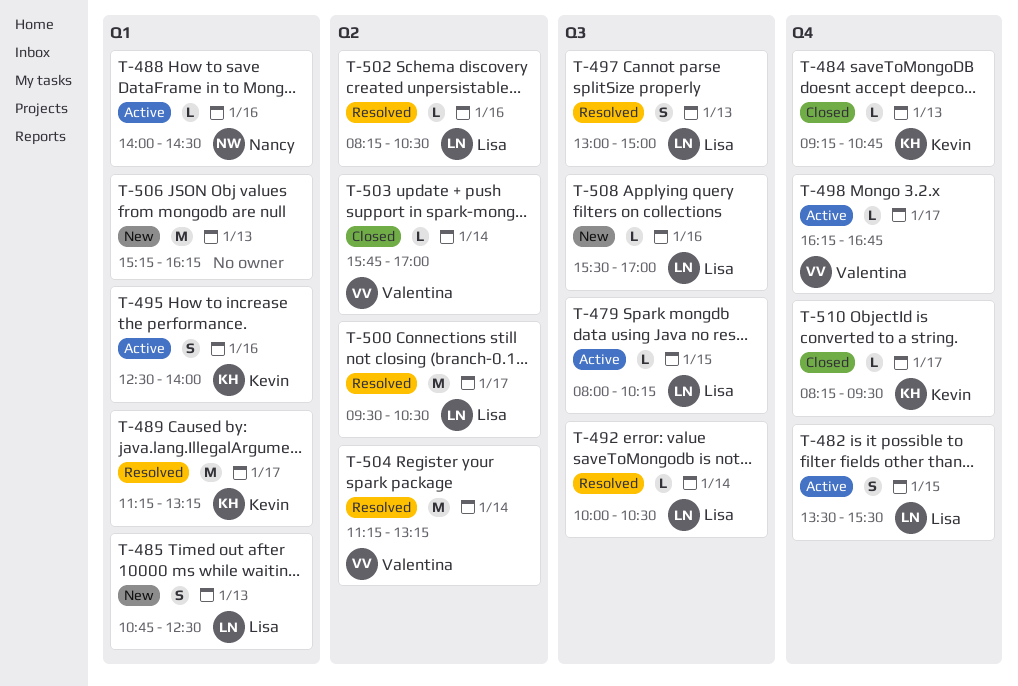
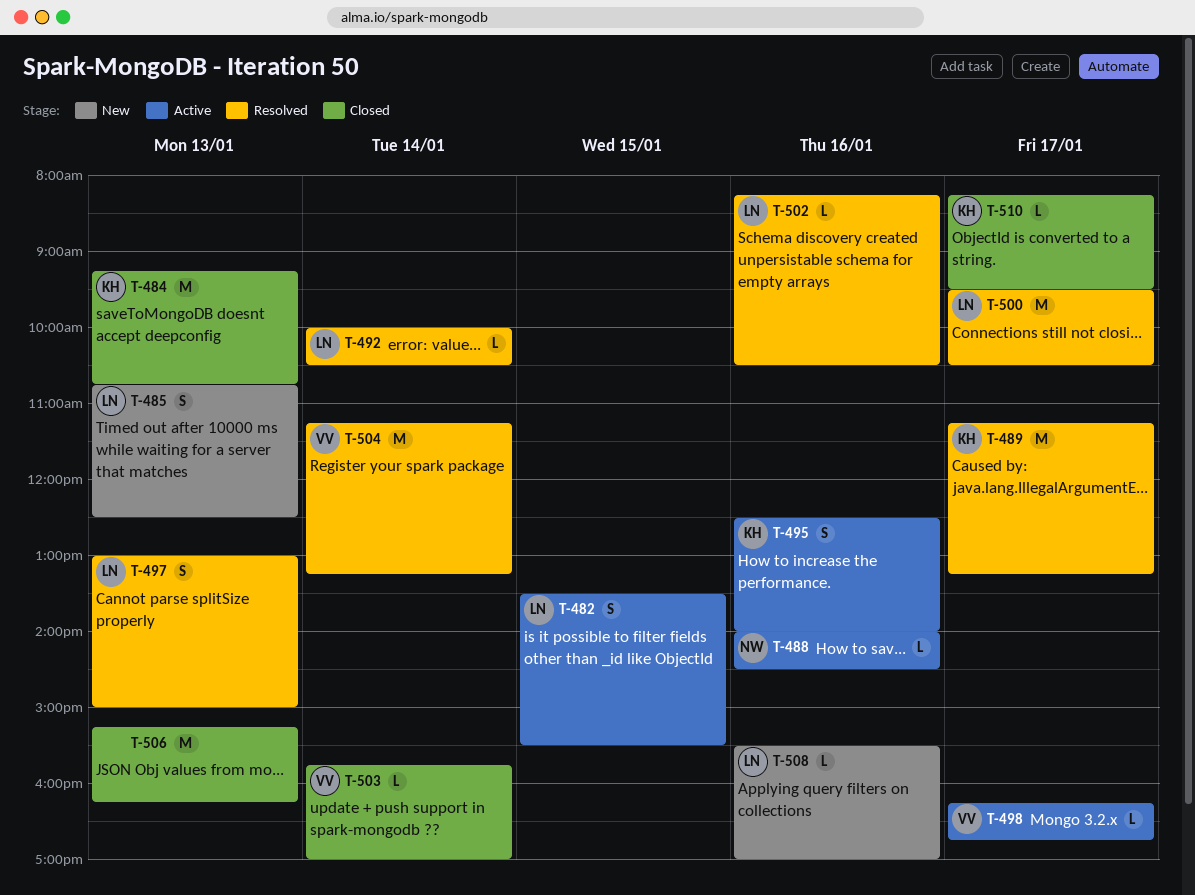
T-479: present -> none
T-484, estimate: L -> M
T-506, status: New -> Closed

